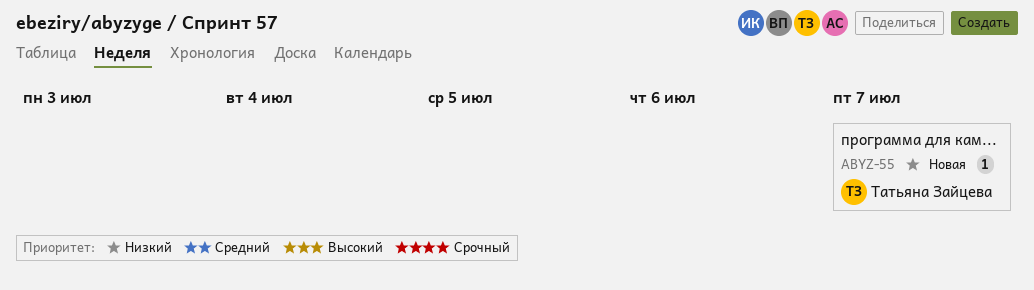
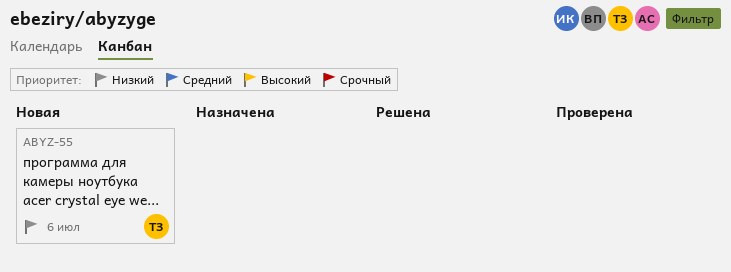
ABYZ-55, due: Jul 7 -> Jul 6

